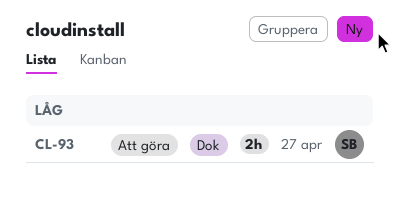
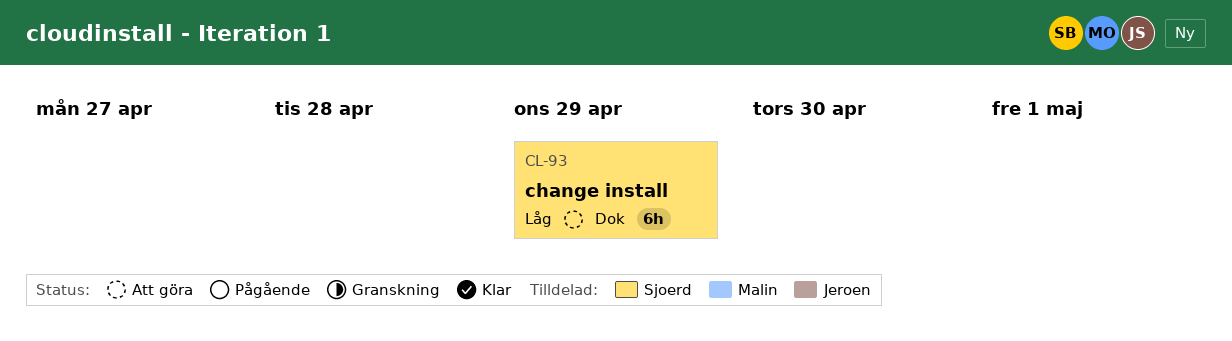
CL-93, estimate: 2h -> 6h
CL-93, due: Apr 27 -> Apr 29

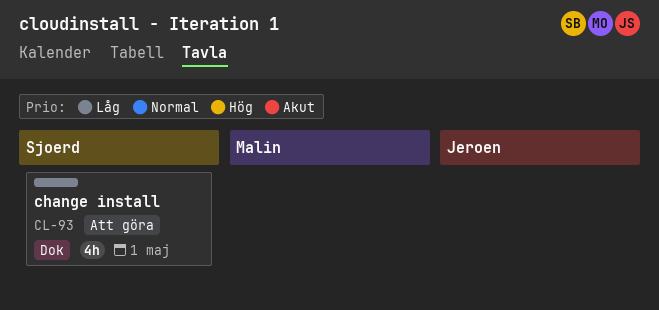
CL-93, estimate: 6h -> 4h
CL-93, due: Apr 29 -> May 1

